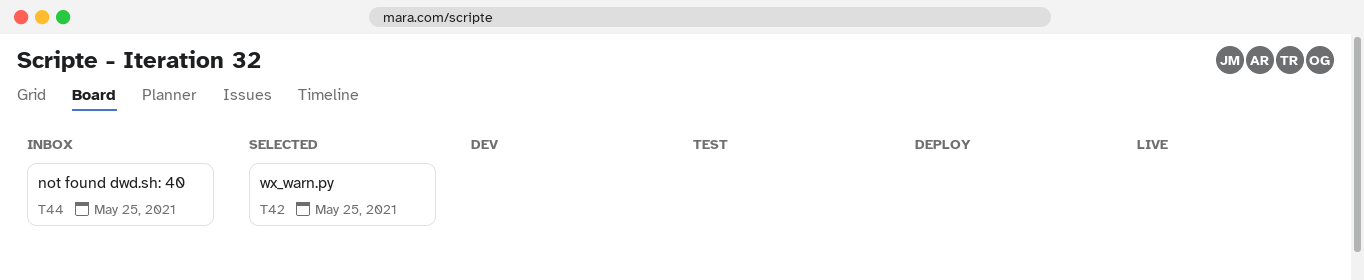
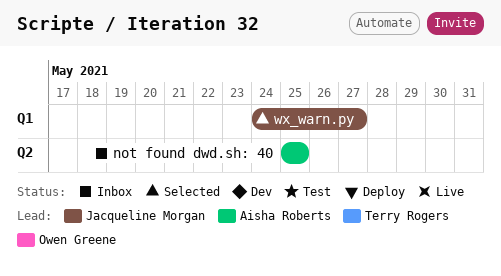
wx_warn.py, due: May 25 -> May 27

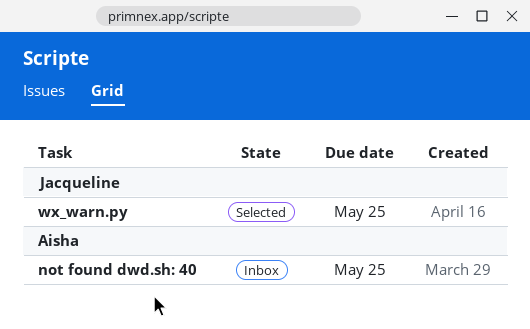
wx_warn.py, due: May 27 -> May 25

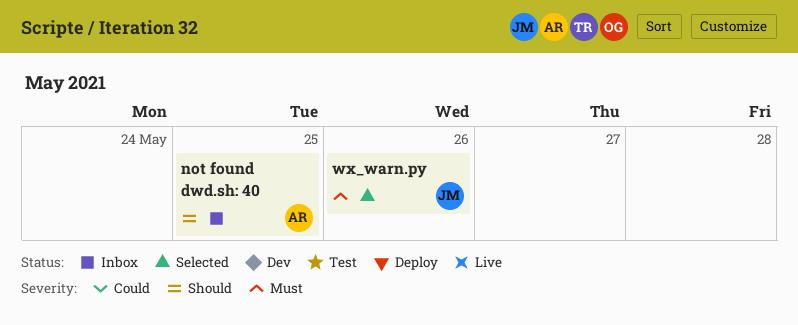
wx_warn.py, due: May 25 -> May 26

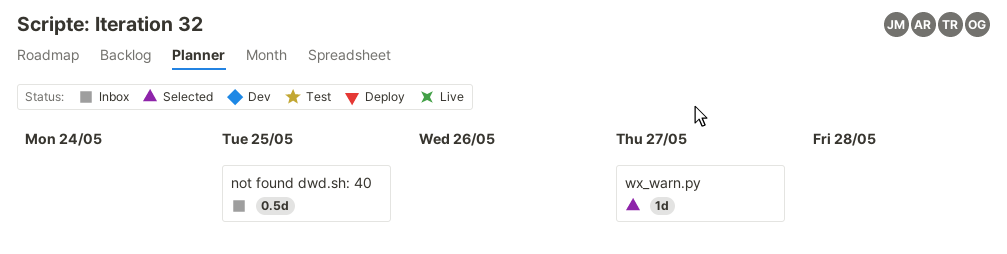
wx_warn.py, due: May 26 -> May 27

